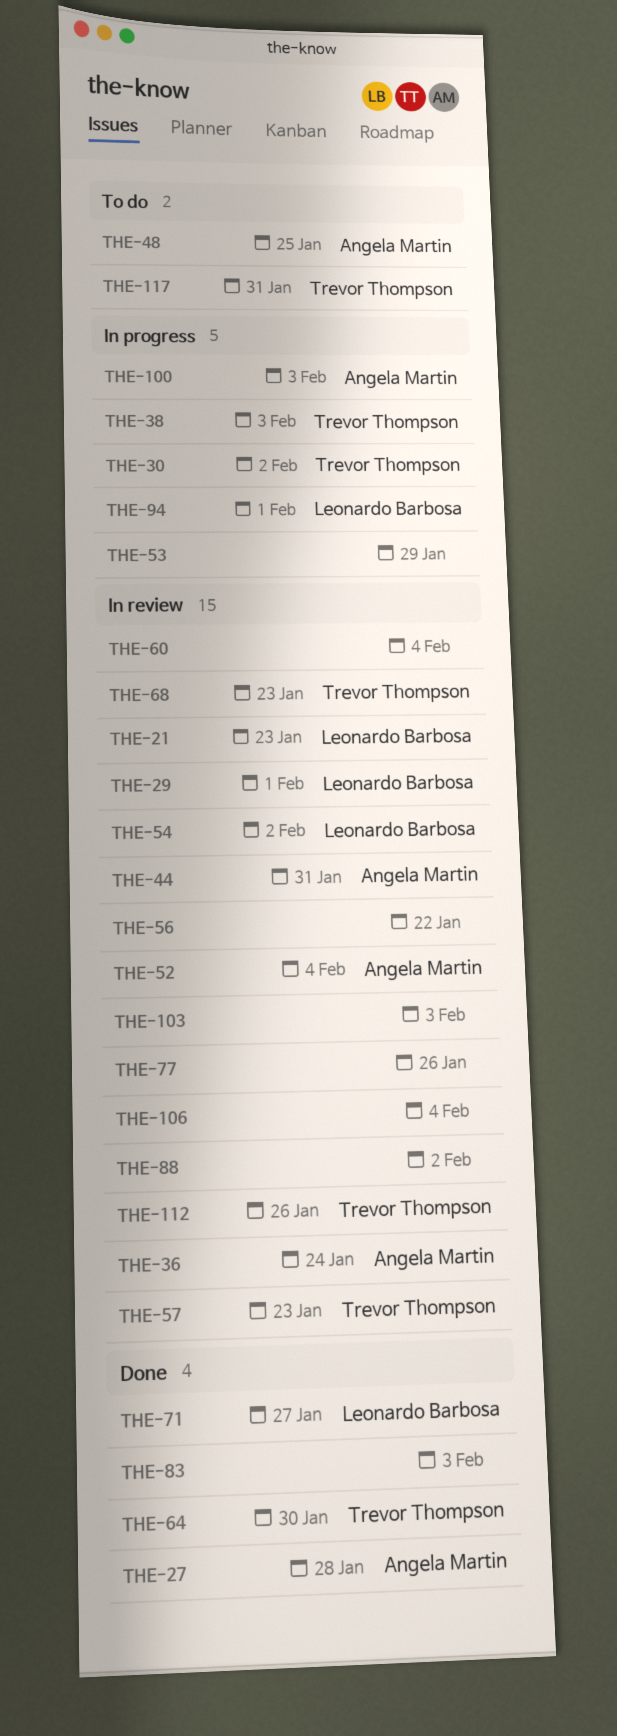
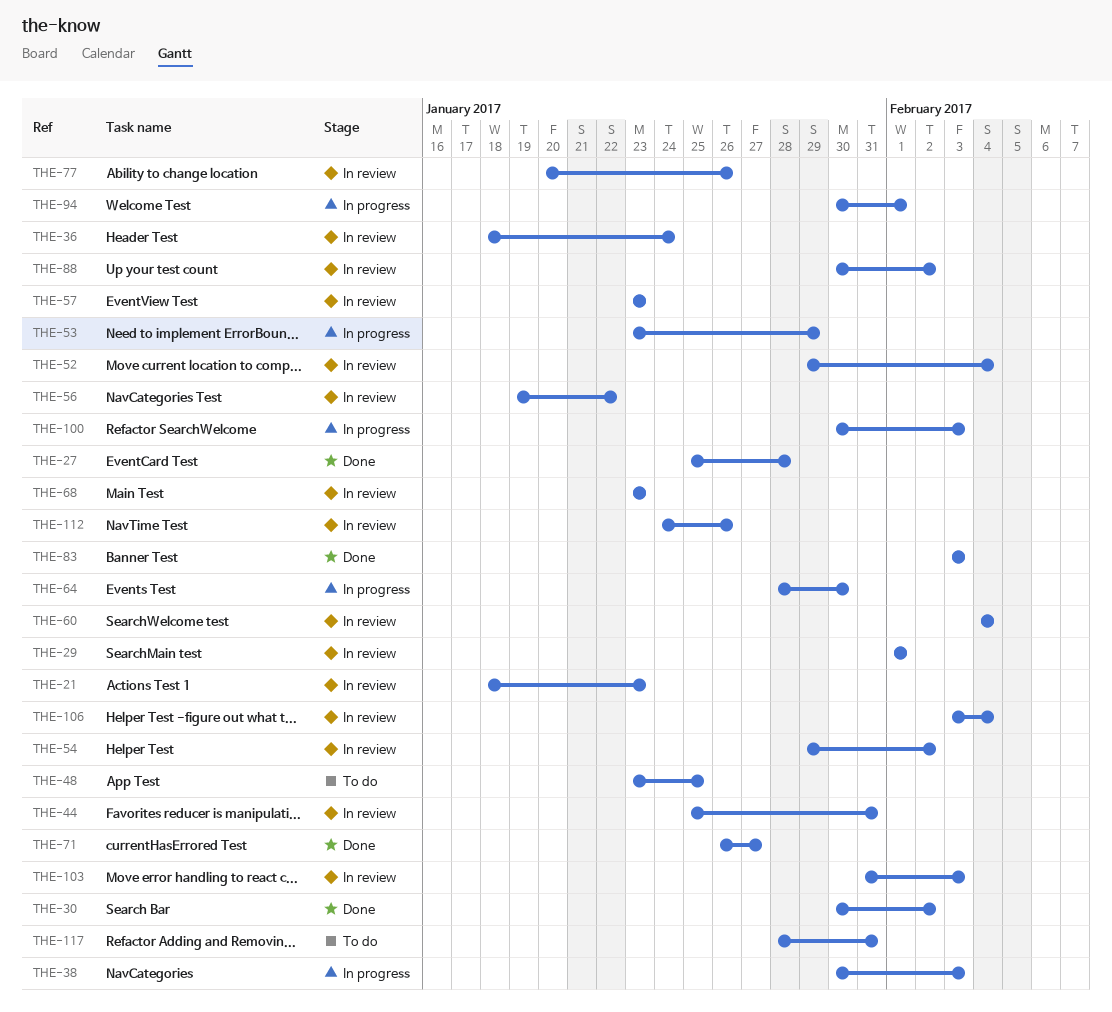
THE-30, status: In progress -> Done
THE-64, status: Done -> In progress

